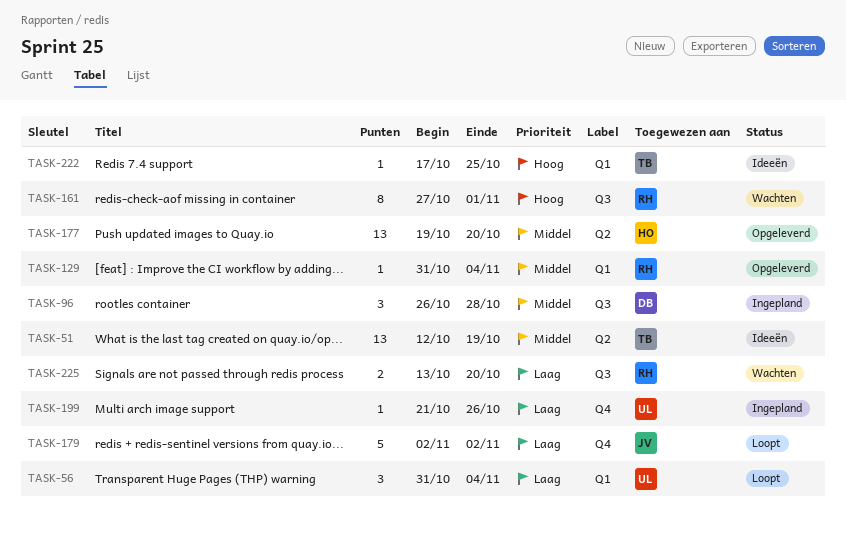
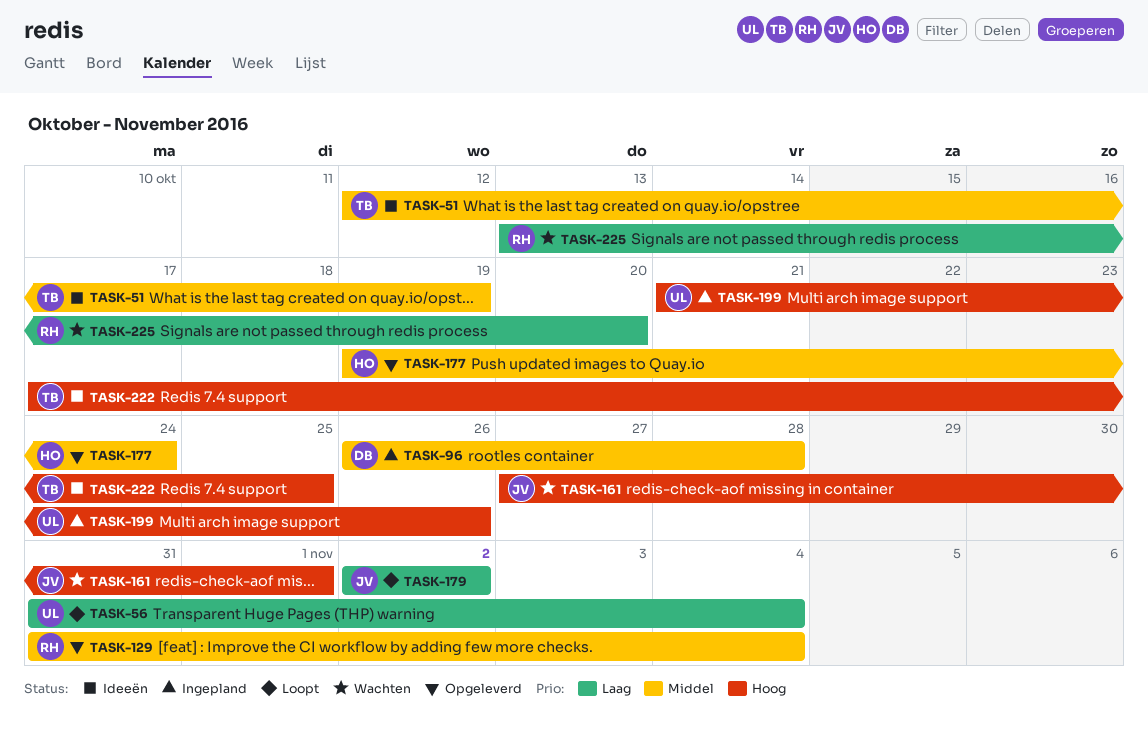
TASK-161, owner: RH -> JV
TASK-177, due: Oct 20 -> Oct 24
TASK-199, priority: Laag -> Hoog

